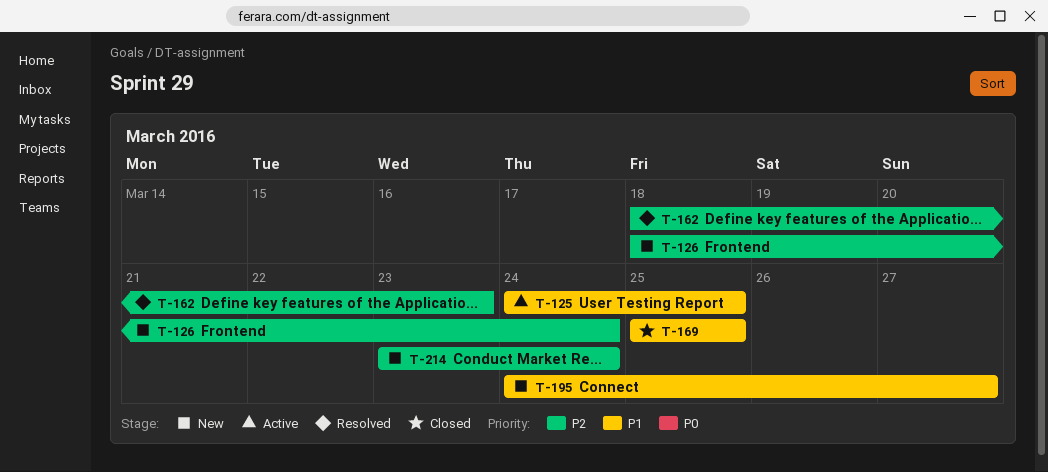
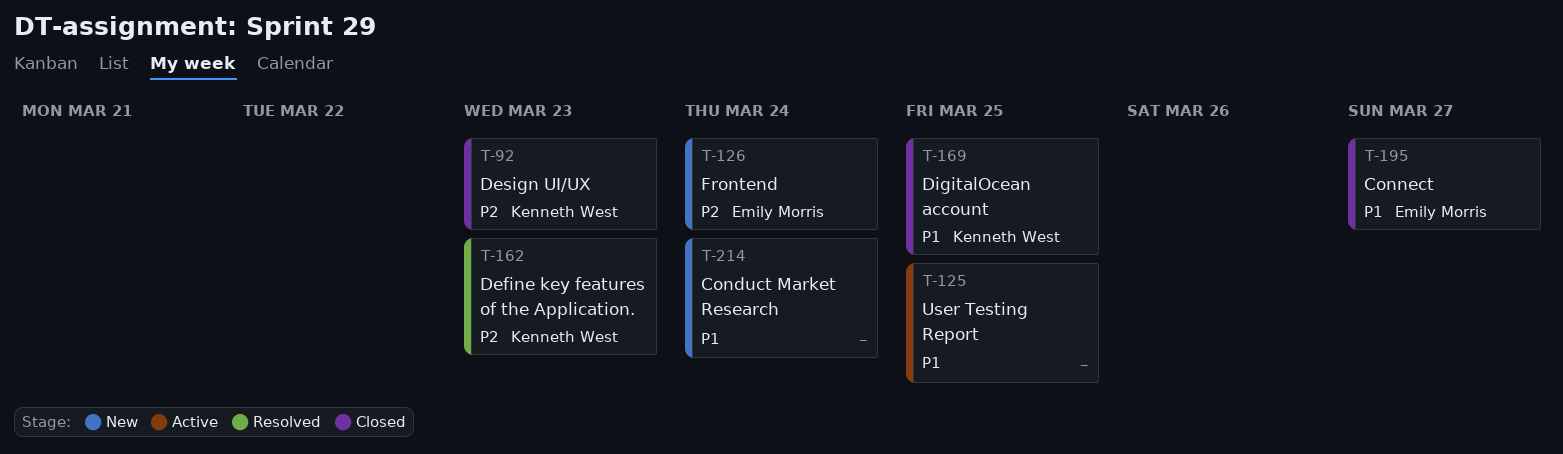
T-92: none -> present
T-195, status: New -> Closed
T-214, priority: P2 -> P1

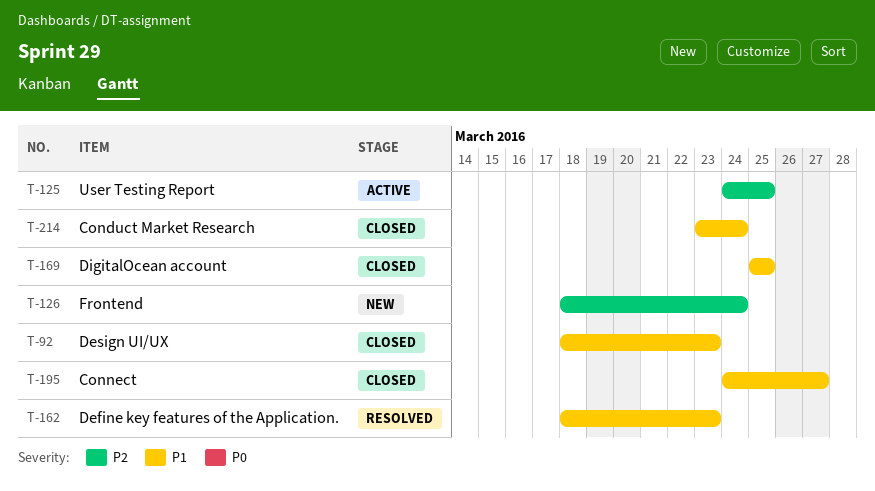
T-92, priority: P2 -> P1
T-125, priority: P1 -> P2
T-162, priority: P2 -> P1
T-214, status: New -> Closed

